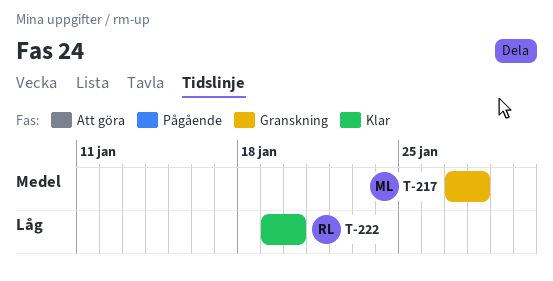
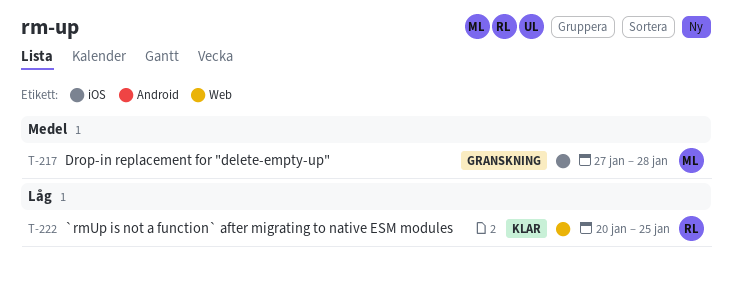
T-222, start: Jan 19 -> Jan 20
T-222, due: Jan 20 -> Jan 25

